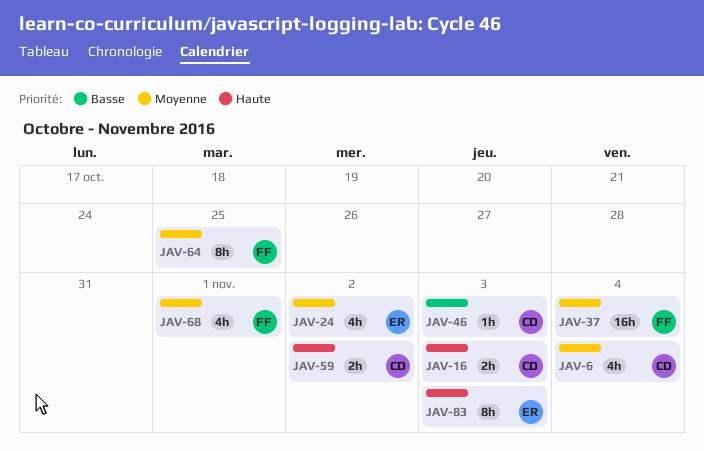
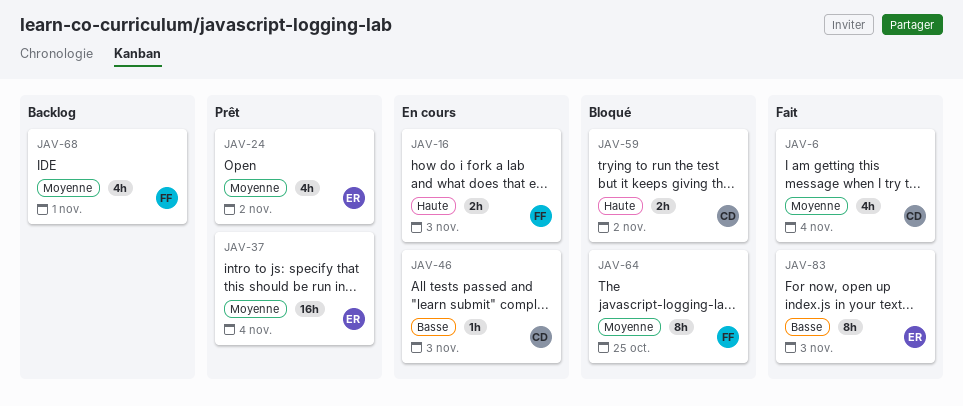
JAV-16, owner: CD -> FF
JAV-37, owner: FF -> ER
JAV-83, priority: Haute -> Basse

